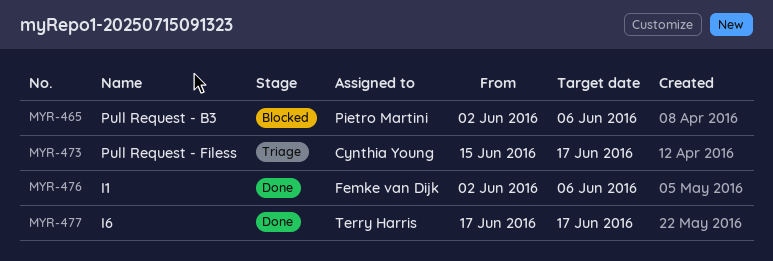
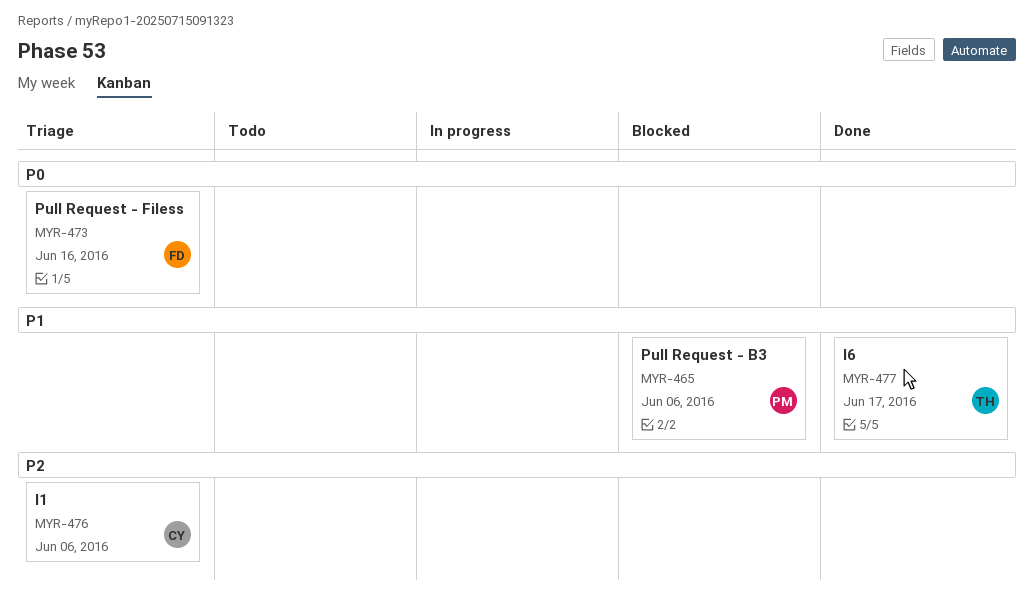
MYR-473, owner: Cynthia Young -> Femke van Dijk
MYR-473, due: Jun 17 -> Jun 16
MYR-476, status: Done -> Triage
MYR-476, owner: Femke van Dijk -> Cynthia Young

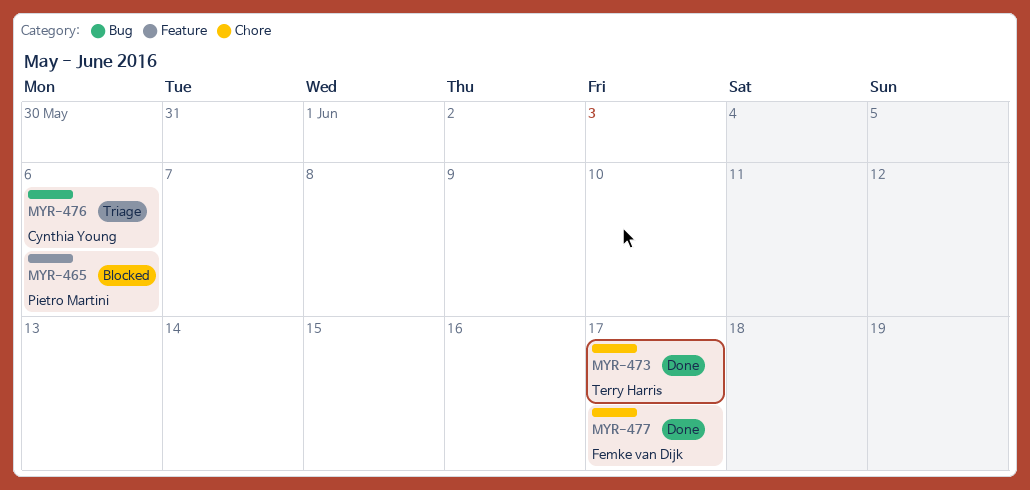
MYR-473, status: Triage -> Done
MYR-473, owner: Femke van Dijk -> Terry Harris
MYR-473, due: Jun 16 -> Jun 17
MYR-477, owner: Terry Harris -> Femke van Dijk

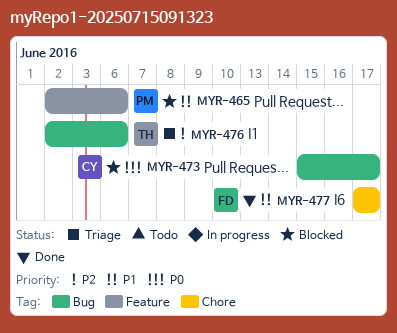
MYR-473, status: Done -> Blocked
MYR-473, owner: Terry Harris -> Cynthia Young
MYR-473, label: Chore -> Bug
MYR-476, owner: Cynthia Young -> Terry Harris

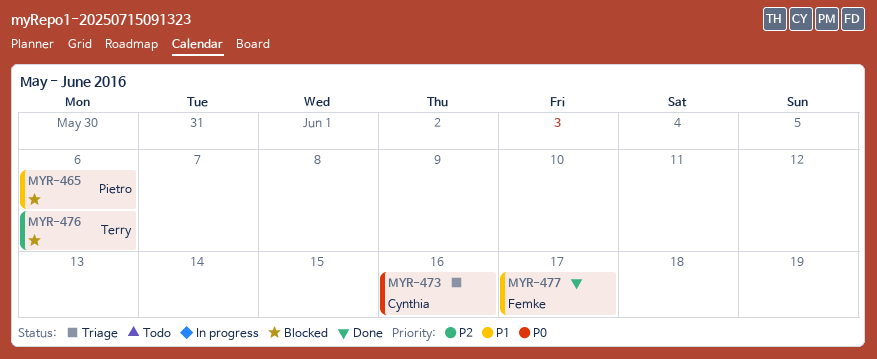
MYR-473, status: Blocked -> Triage
MYR-473, due: Jun 17 -> Jun 16
MYR-476, status: Triage -> Blocked

